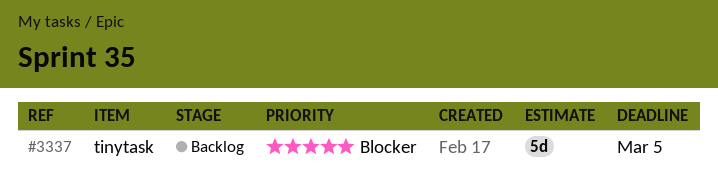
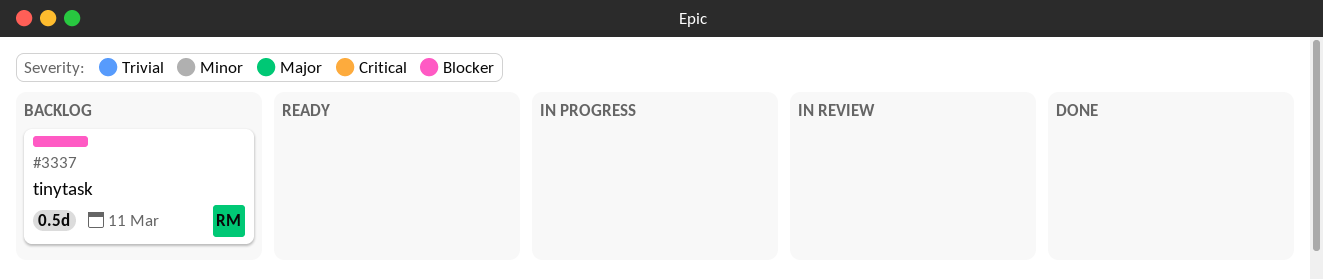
#3337, estimate: 5d -> 0.5d
#3337, due: Mar 5 -> Mar 11

